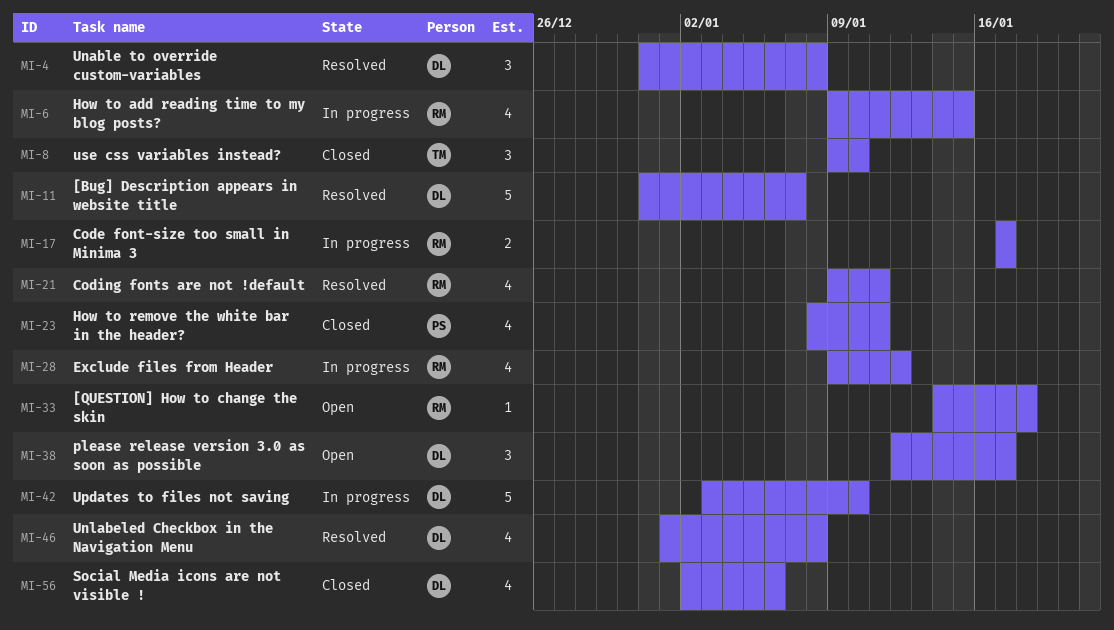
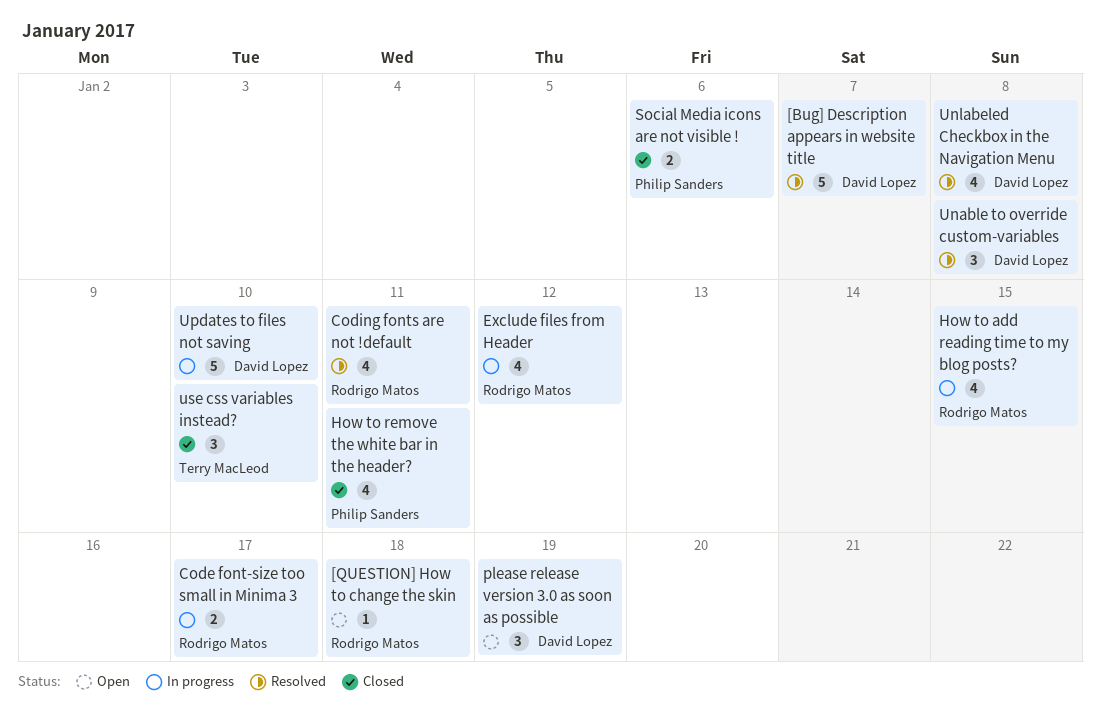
please release version 3.0 as soon as possible, due: Jan 17 -> Jan 19
Social Media icons are not visible !, owner: David Lopez -> Philip Sanders
Social Media icons are not visible !, estimate: 4 -> 2

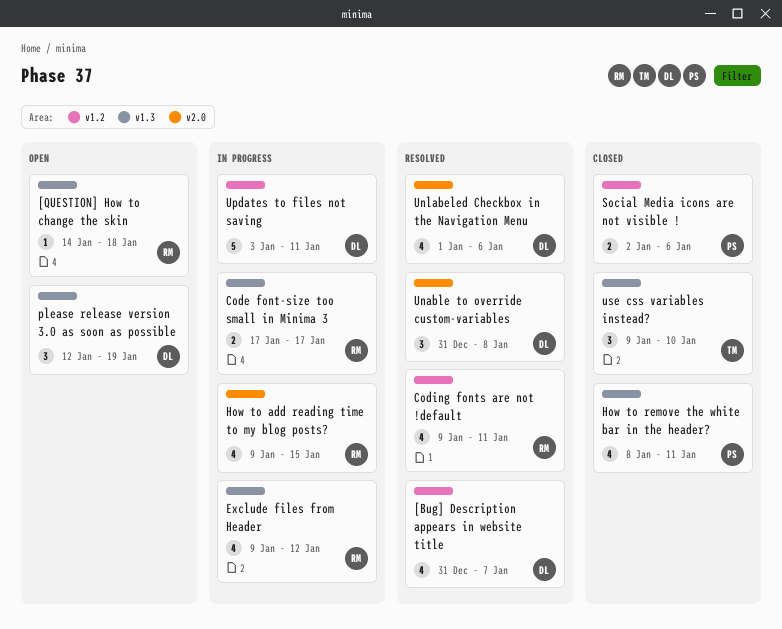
[Bug] Description appears in website title, estimate: 5 -> 4
Unlabeled Checkbox in the Navigation Menu, due: Jan 8 -> Jan 6
Updates to files not saving, due: Jan 10 -> Jan 11

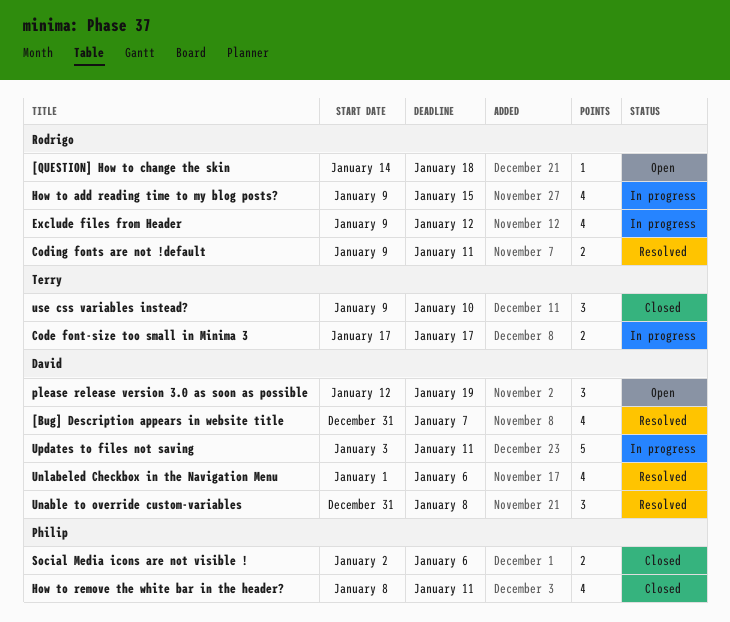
Code font-size too small in Minima 3, owner: Rodrigo -> Terry
Coding fonts are not !default, estimate: 4 -> 2

